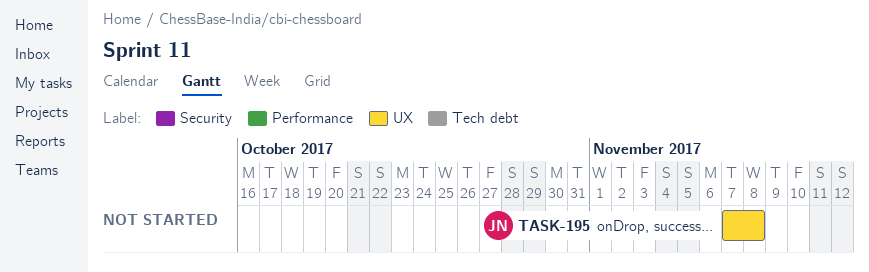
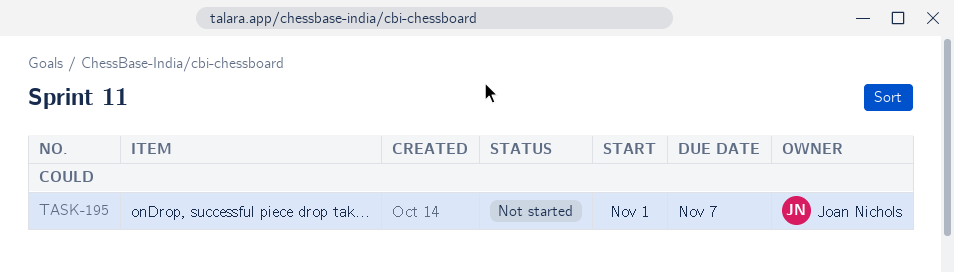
TASK-195, start: Nov 7 -> Nov 1
TASK-195, due: Nov 8 -> Nov 7

